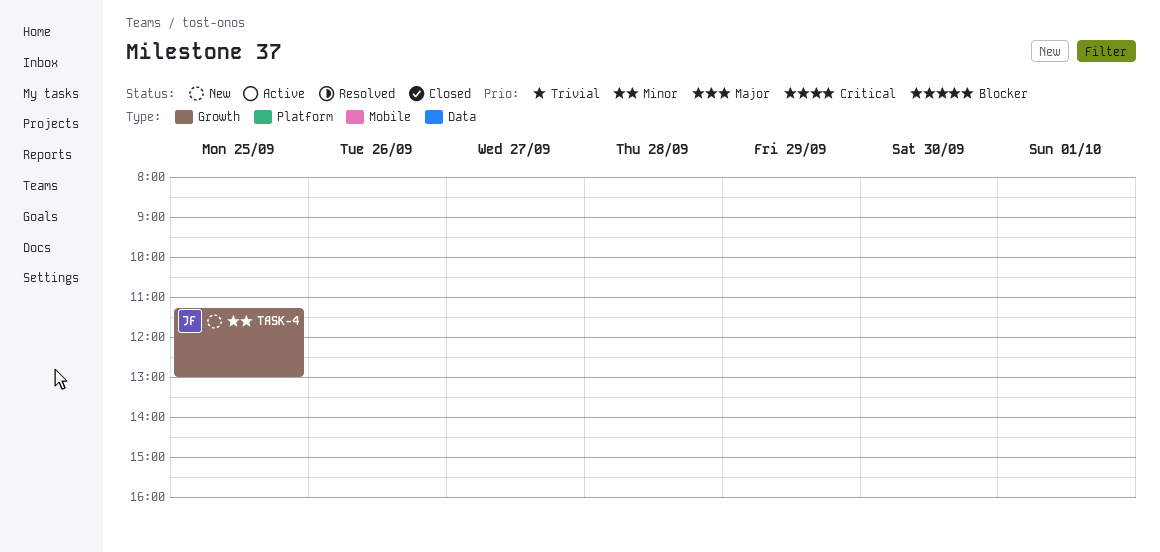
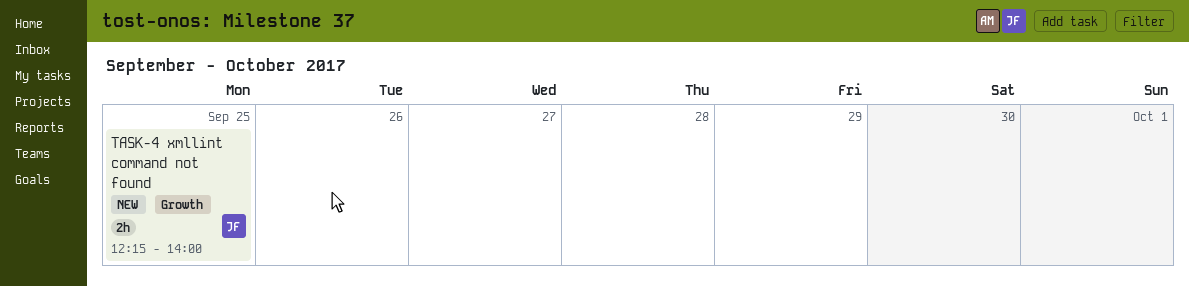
TASK-4, begins: 11:15 -> 12:15
TASK-4, ends: 13:00 -> 14:00

